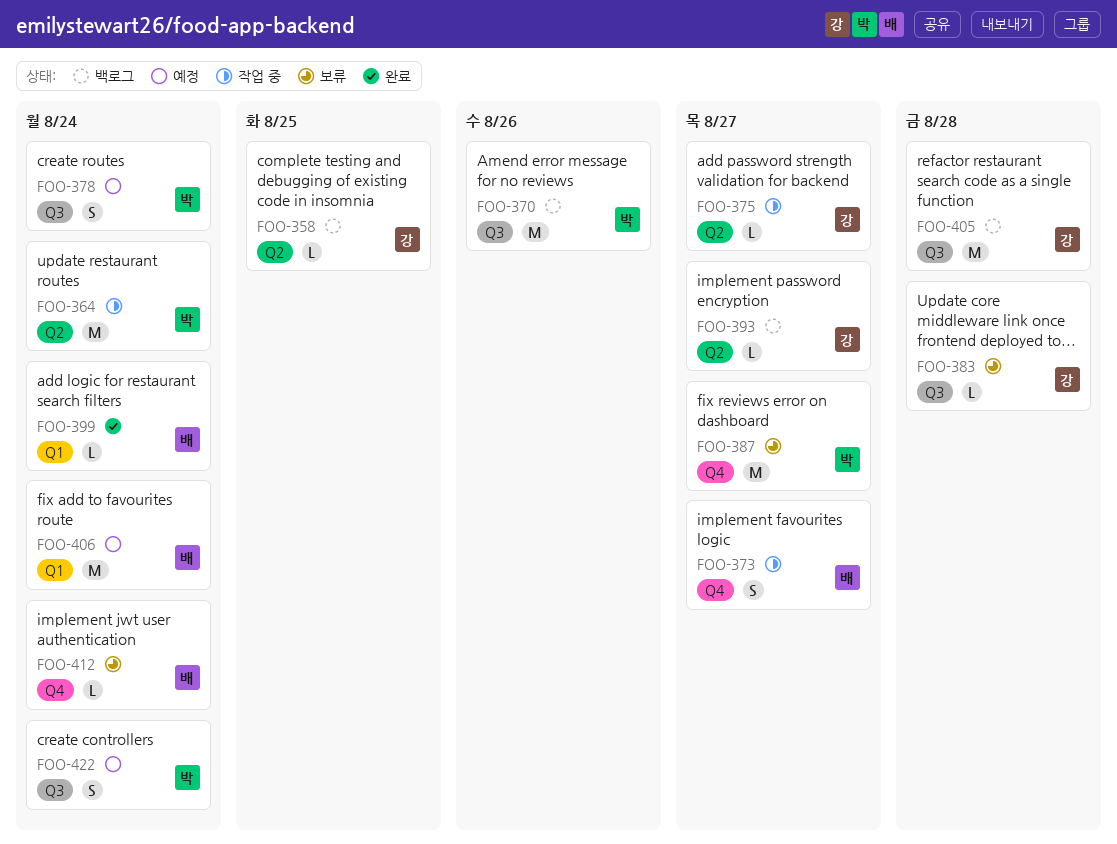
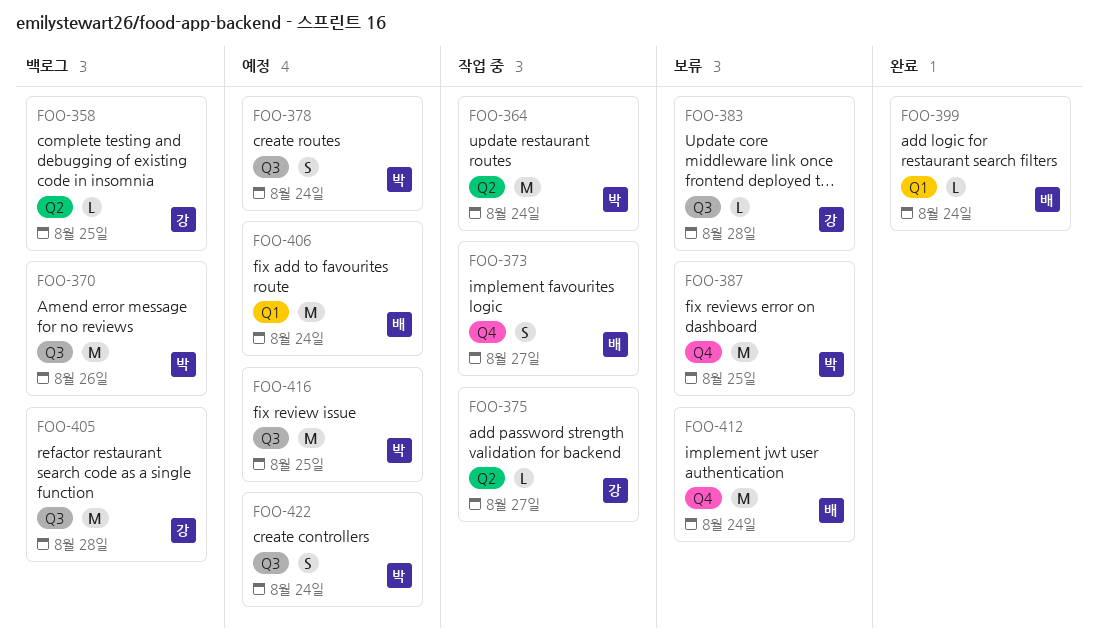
FOO-387, due: Aug 27 -> Aug 25
FOO-393: present -> none
FOO-412, estimate: L -> M
FOO-416: none -> present

